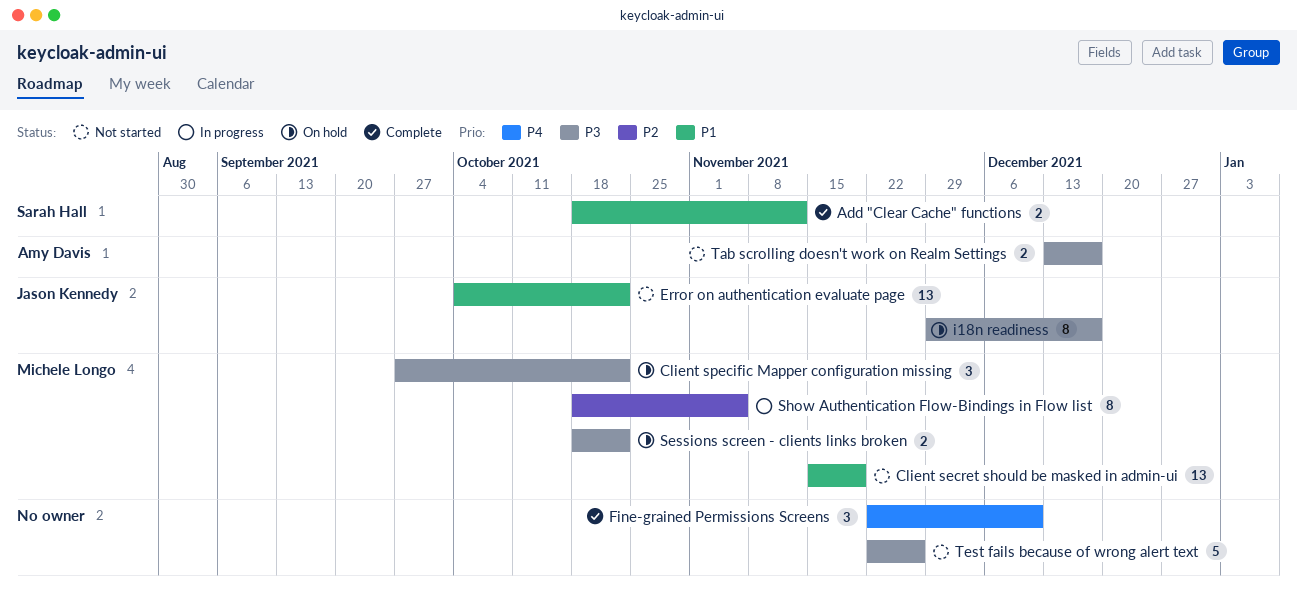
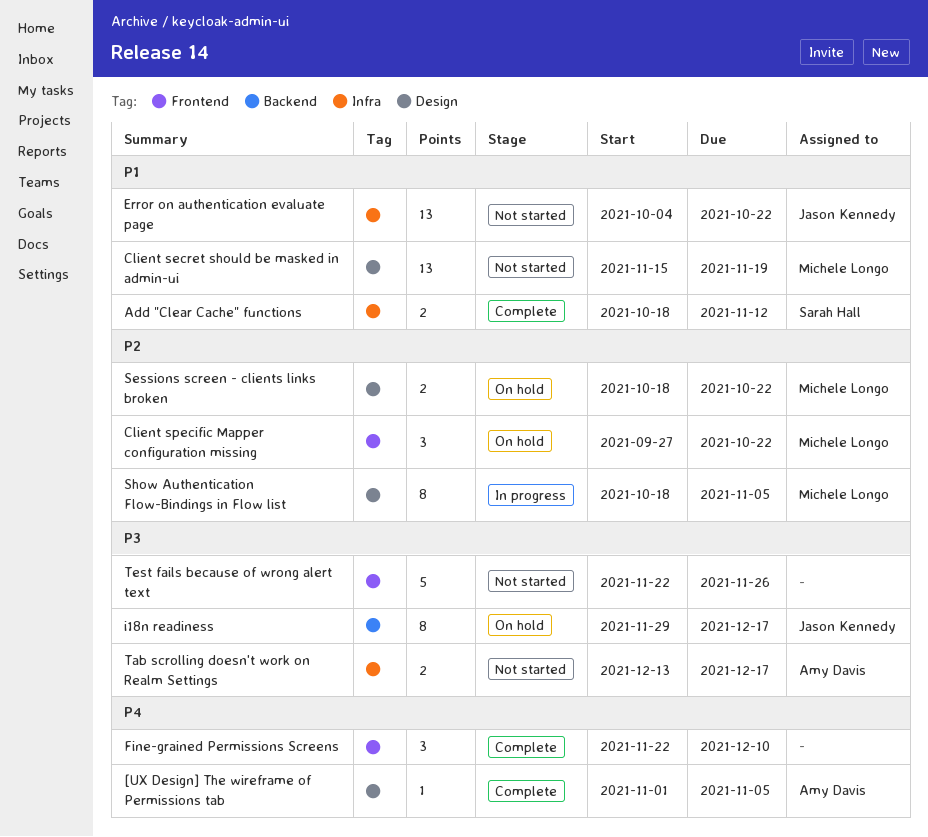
[UX Design] The wireframe of Permissions tab: none -> present
Client specific Mapper configuration missing, priority: P3 -> P2
Sessions screen - clients links broken, priority: P3 -> P2

